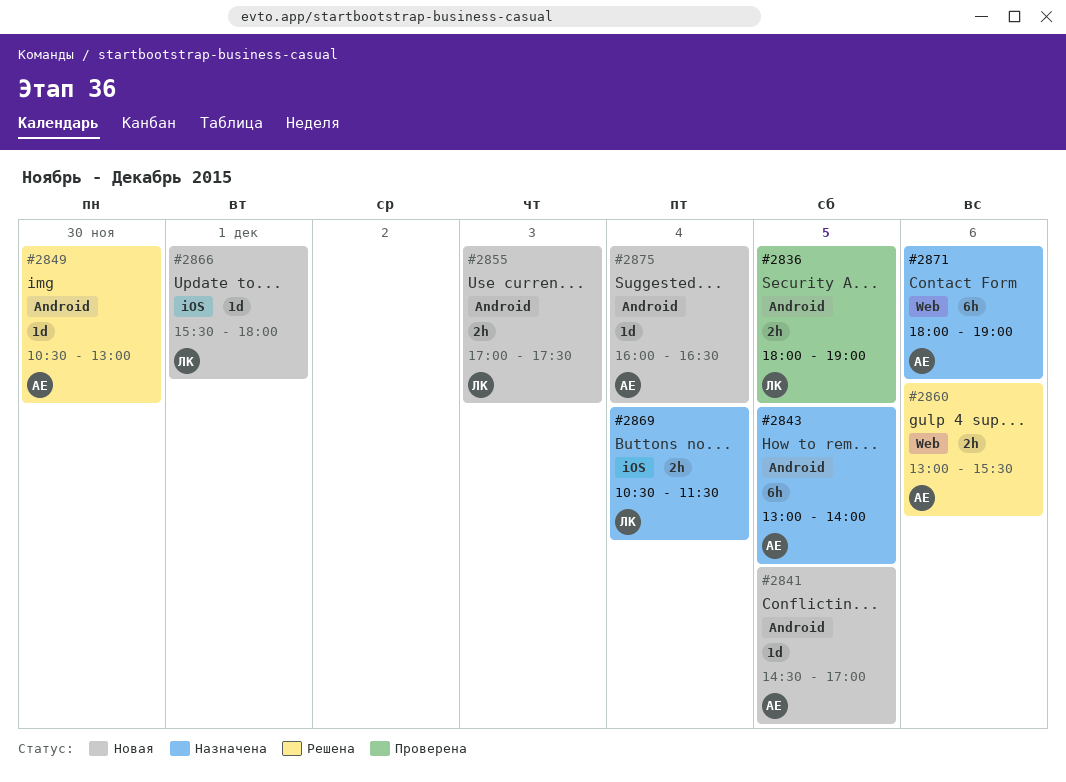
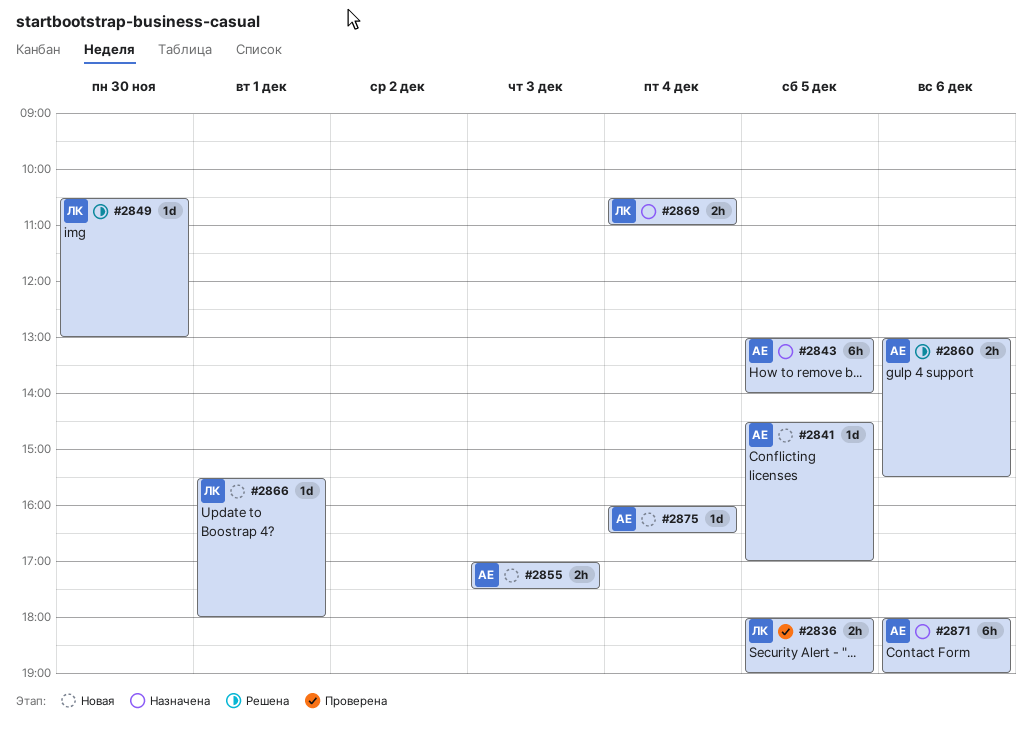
#2849, owner: АЕ -> ЛК
#2855, owner: ЛК -> АЕ
#2869, ends: 11:30 -> 11:00

